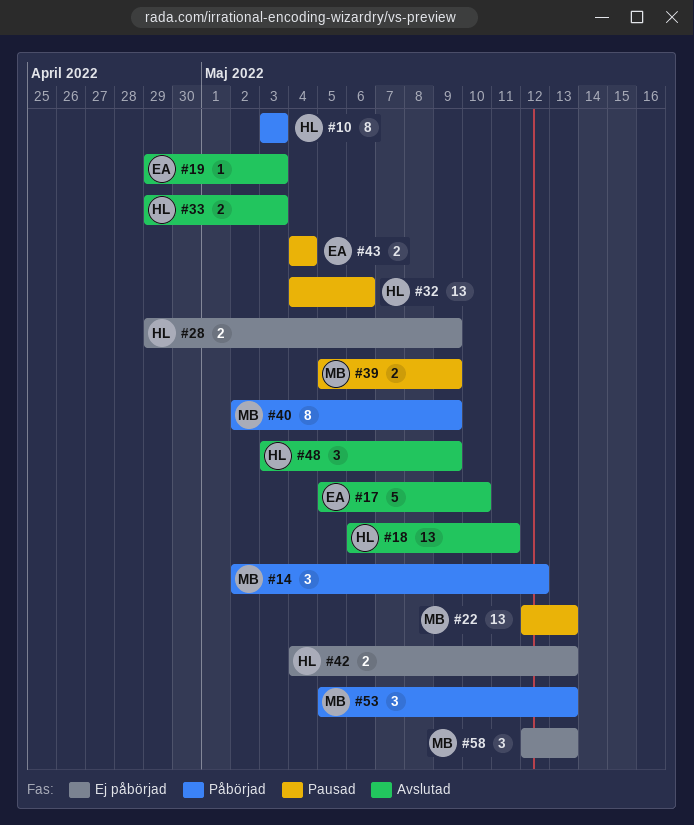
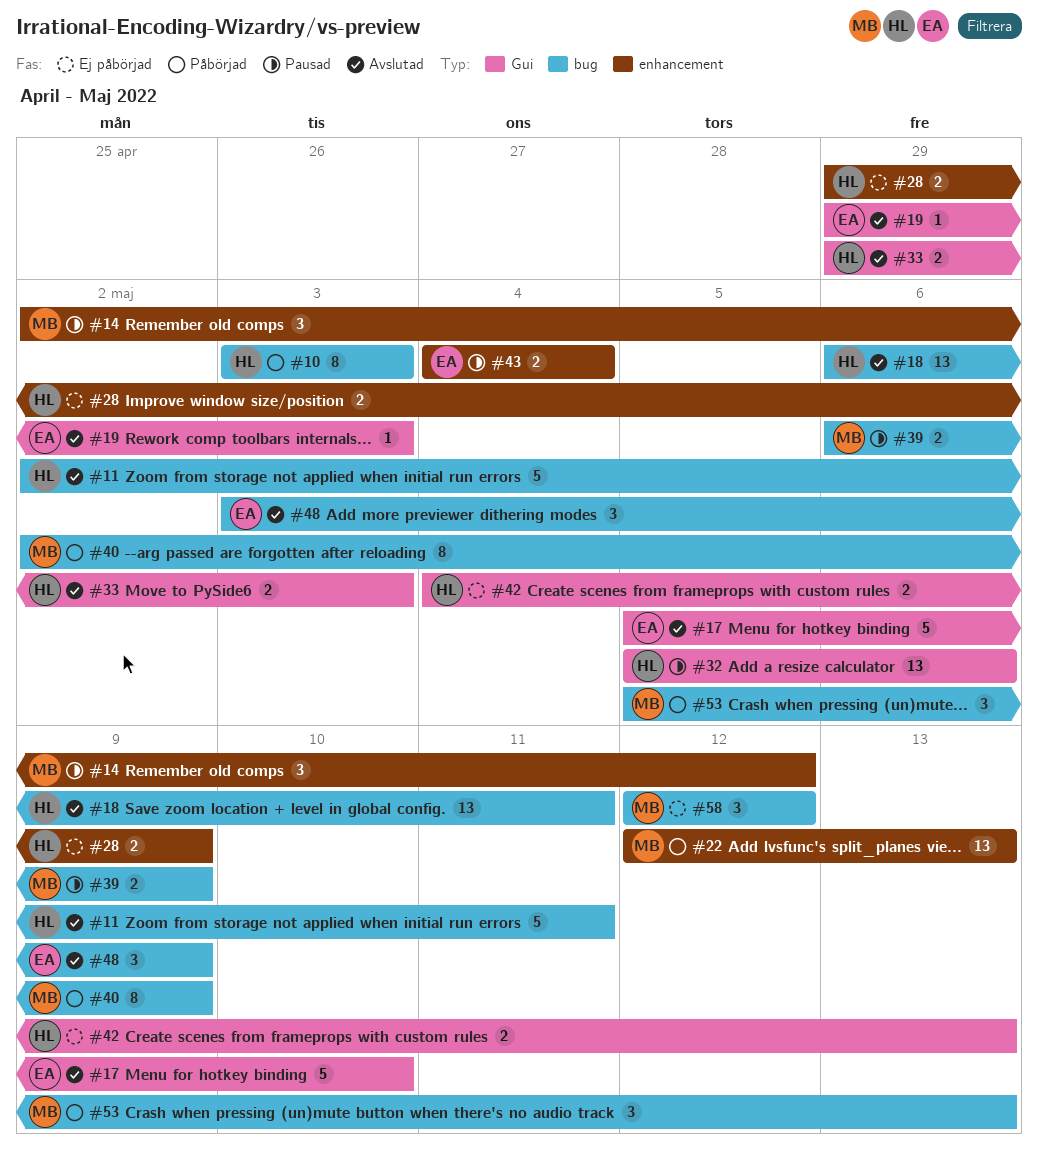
#11: none -> present
#14, status: Påbörjad -> Pausad
#22, status: Pausad -> Påbörjad
#32, start: May 4 -> May 5
#39, start: May 5 -> May 6
#48, owner: HL -> EA
#58, due: May 13 -> May 12

